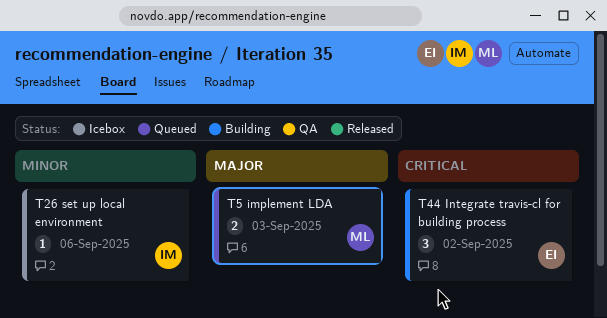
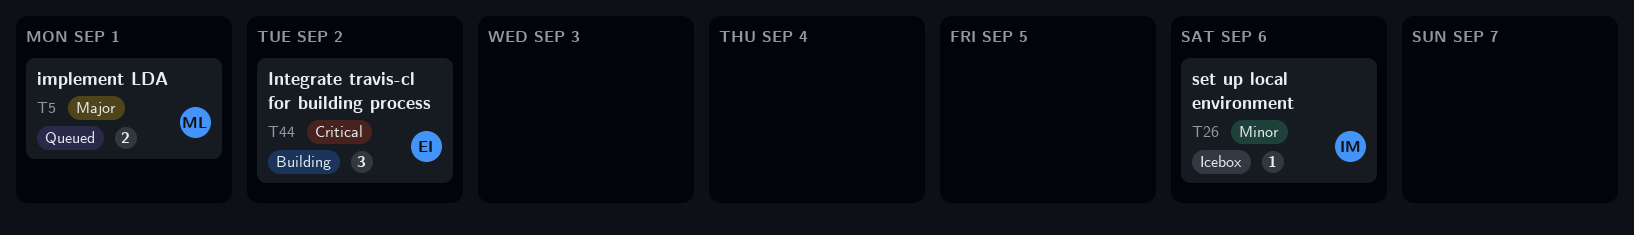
T5, due: Sep 3 -> Sep 1

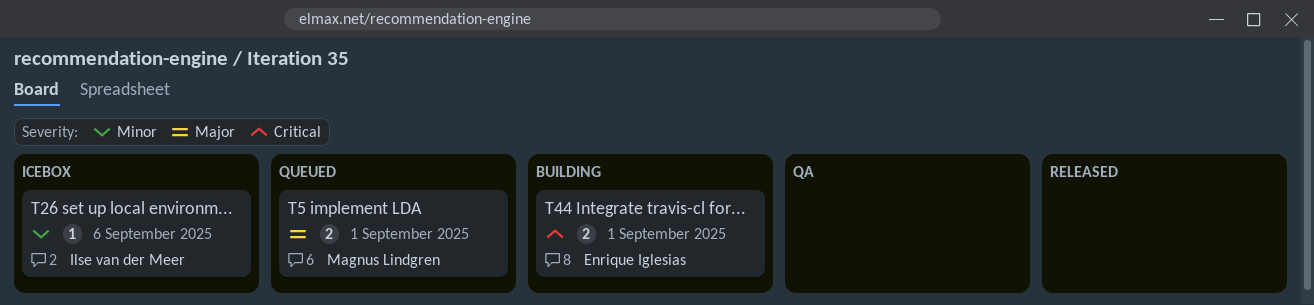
T44, estimate: 3 -> 2
T44, due: Sep 2 -> Sep 1

